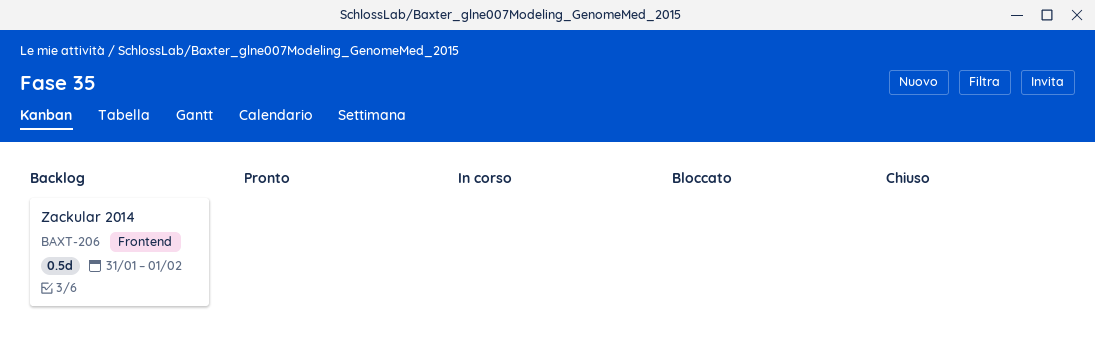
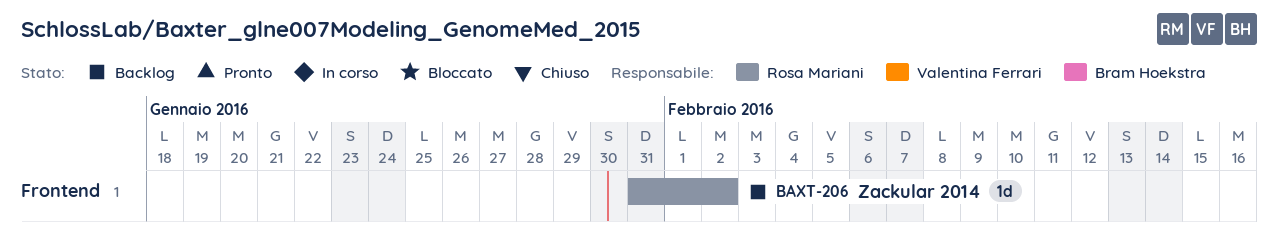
BAXT-206, estimate: 0.5d -> 1d
BAXT-206, due: Feb 1 -> Feb 2

